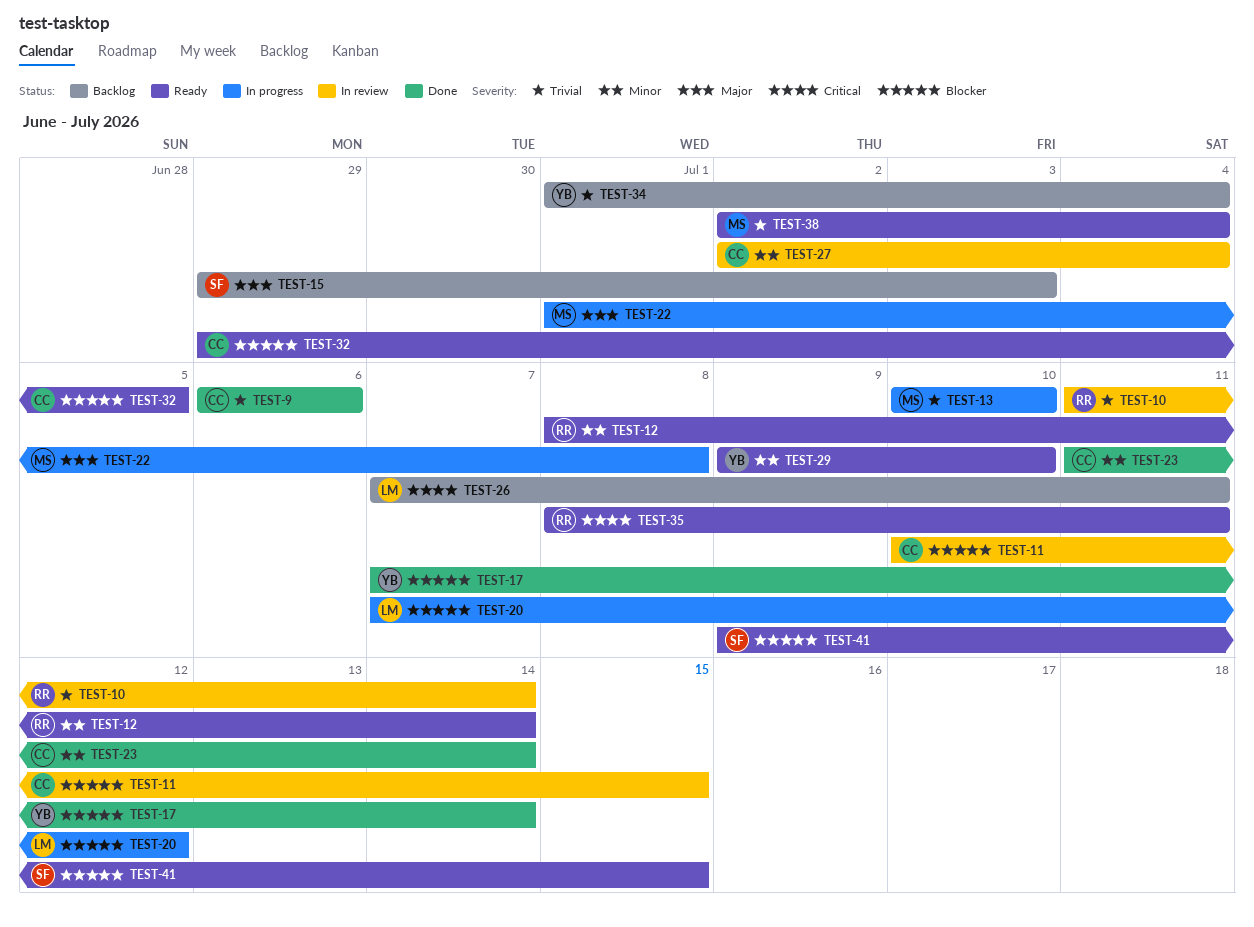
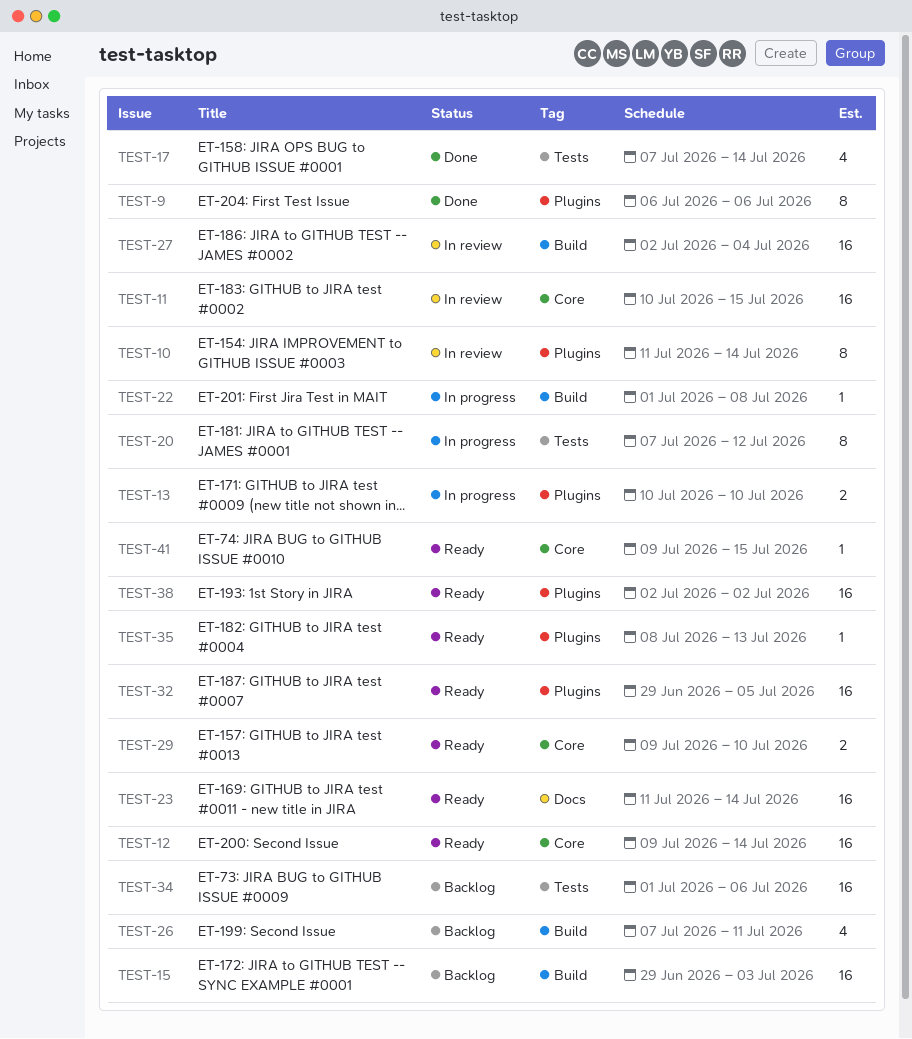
TEST-12, start: Jul 8 -> Jul 9
TEST-23, status: Done -> Ready
TEST-34, due: Jul 4 -> Jul 6
TEST-35, due: Jul 11 -> Jul 13
TEST-38, due: Jul 4 -> Jul 2

